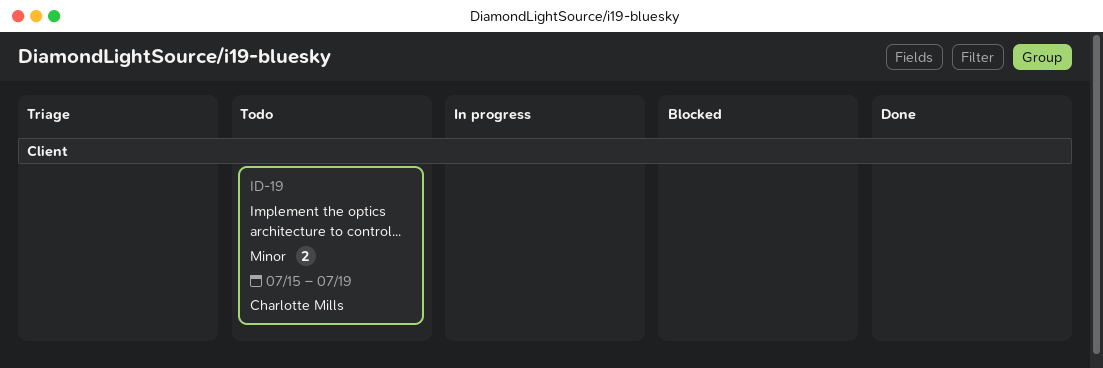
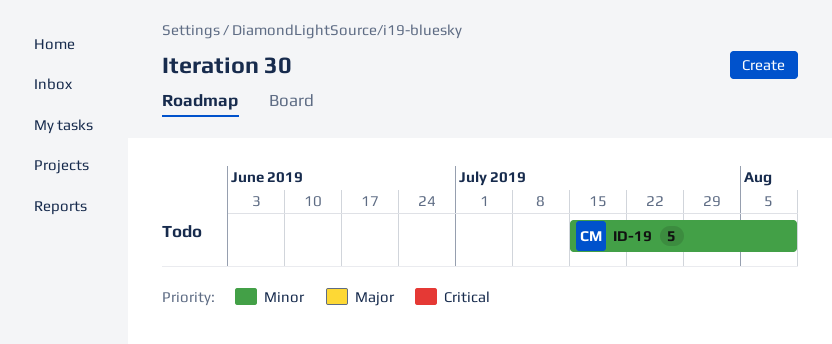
ID-19, estimate: 2 -> 5
ID-19, due: Jul 19 -> Aug 9

